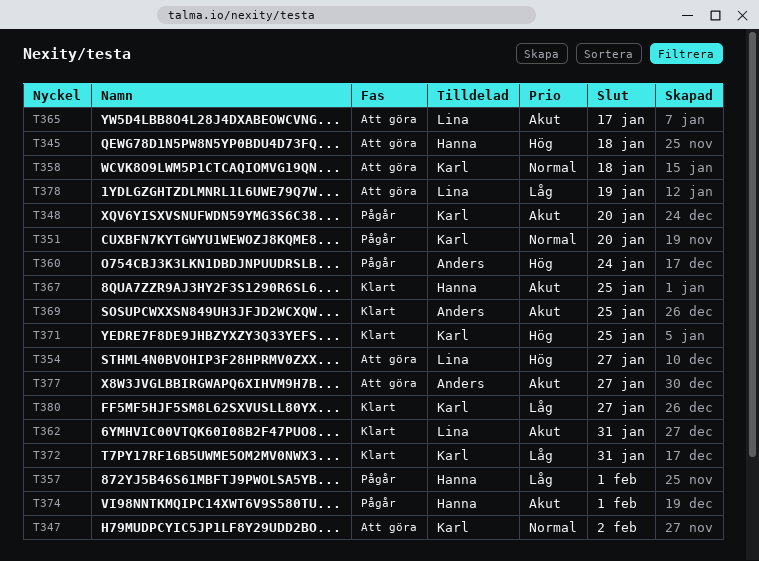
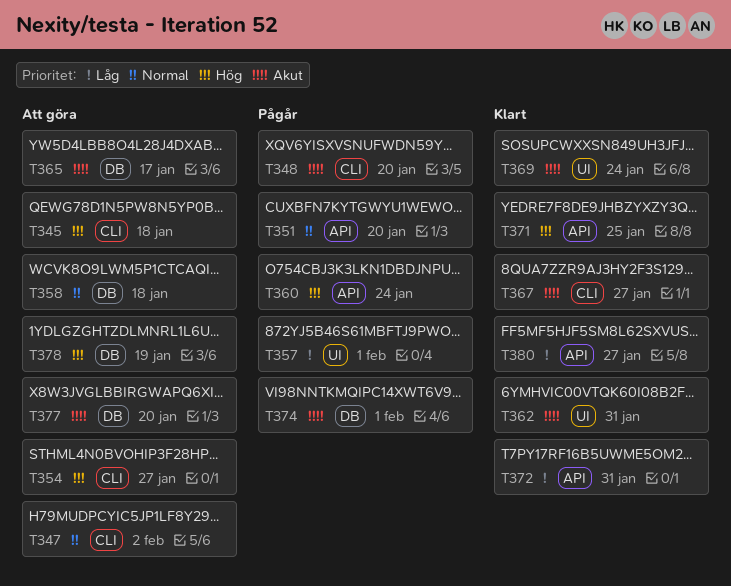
T367, due: Jan 25 -> Jan 27
T369, due: Jan 25 -> Jan 24
T377, due: Jan 27 -> Jan 20
T378, priority: Låg -> Hög

